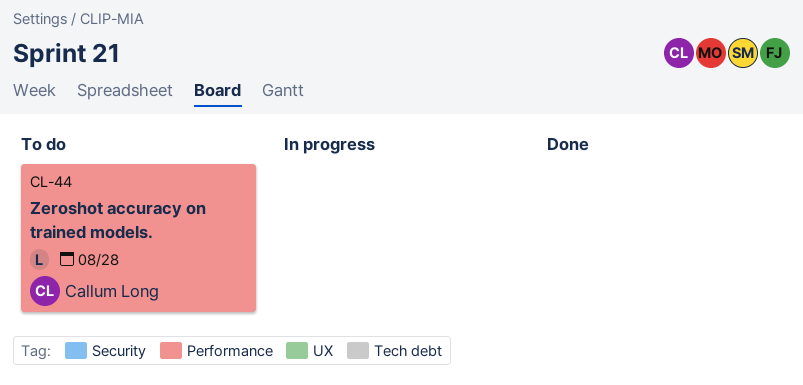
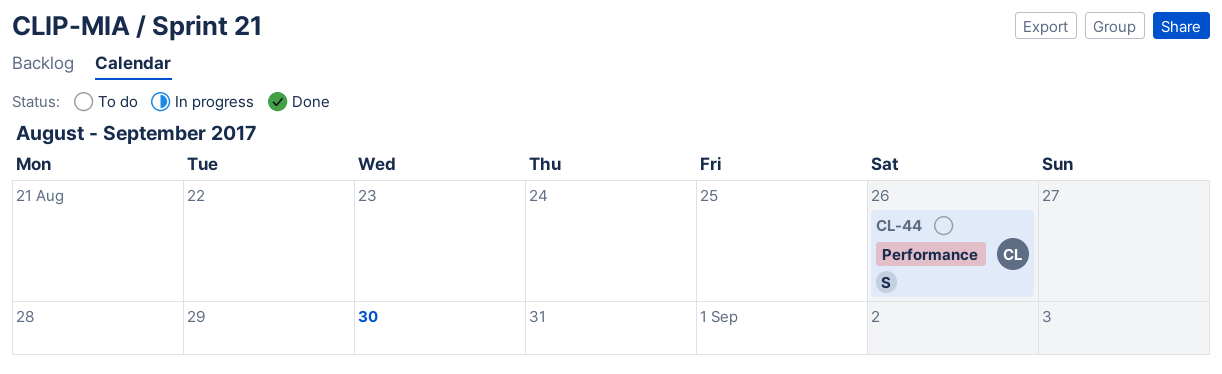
CL-44, estimate: L -> S
CL-44, due: Aug 28 -> Aug 26

